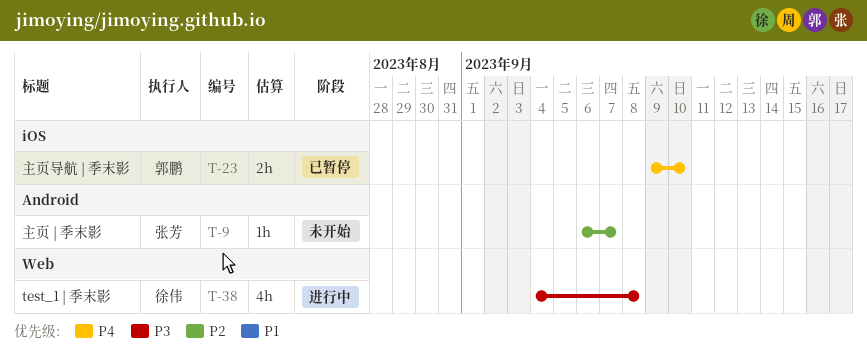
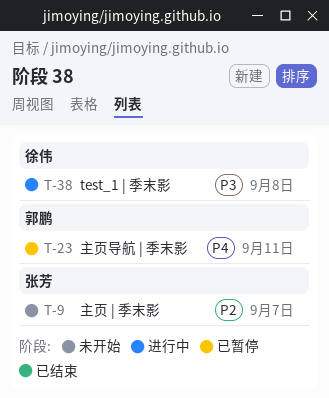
T-23, due: Sep 10 -> Sep 11

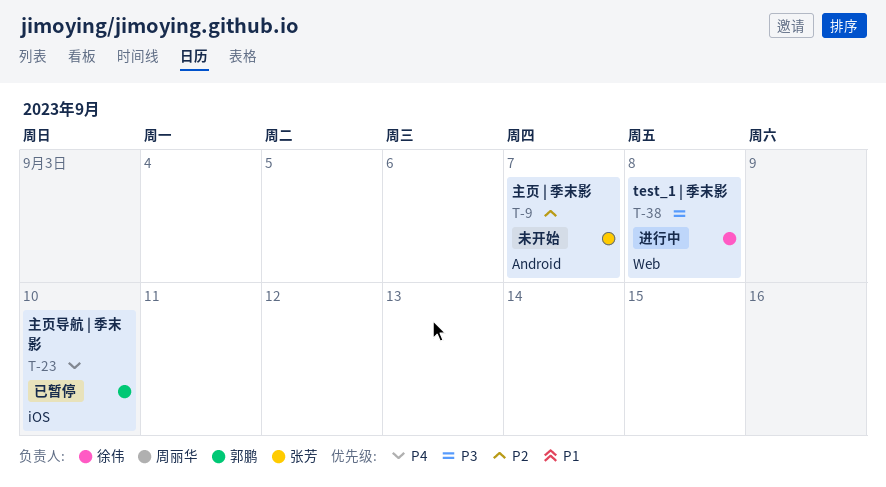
T-23, due: Sep 11 -> Sep 10

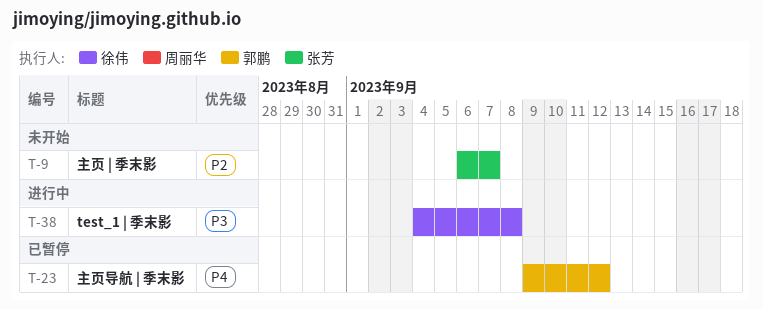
T-23, due: Sep 10 -> Sep 12

